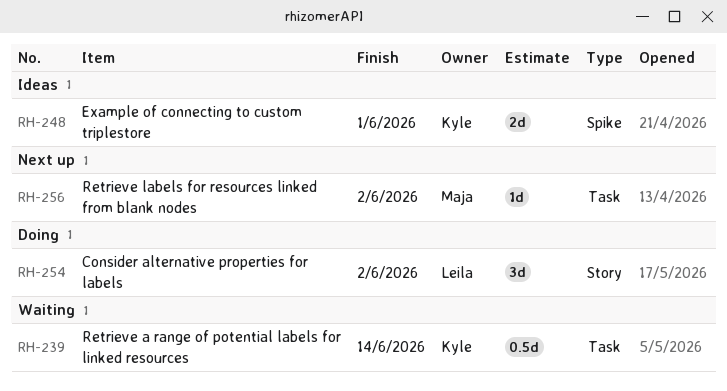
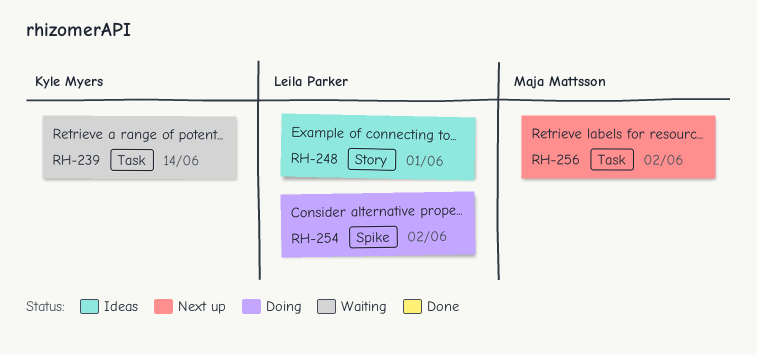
RH-248, owner: Kyle Myers -> Leila Parker
RH-248, label: Spike -> Story
RH-254, label: Story -> Spike

